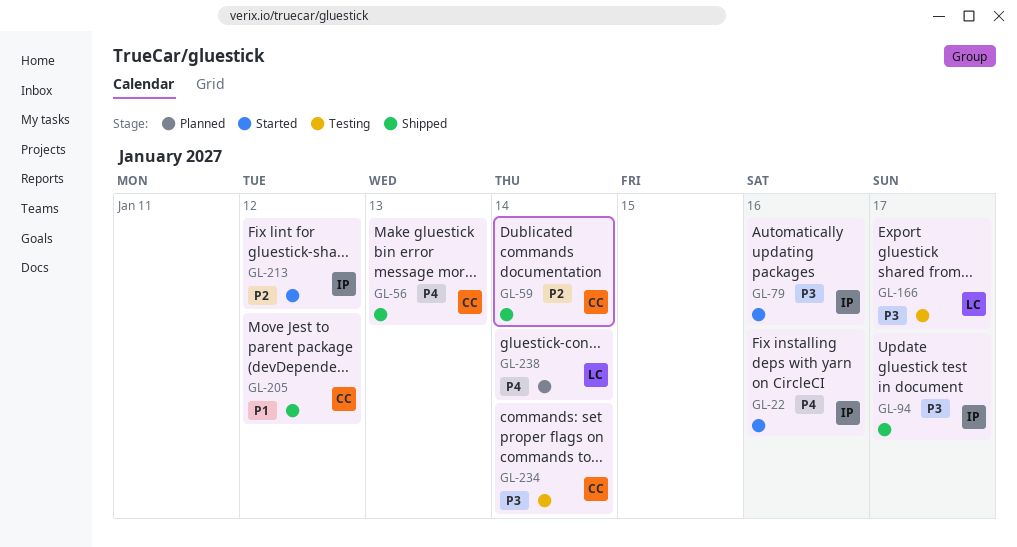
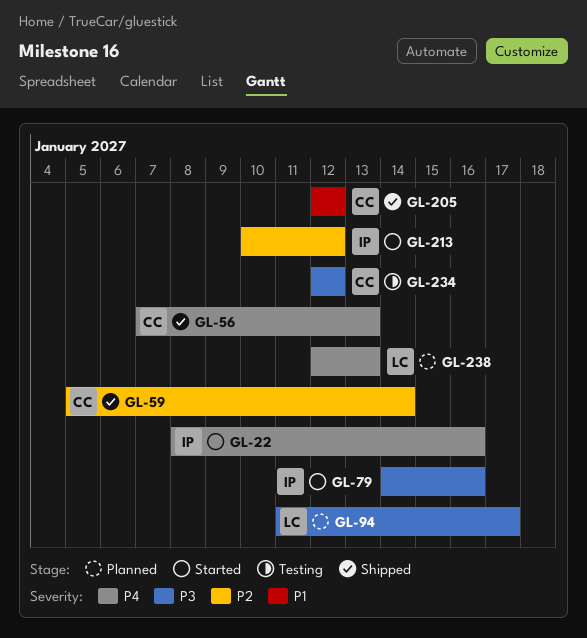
GL-94, status: Shipped -> Planned
GL-94, owner: IP -> LC
GL-166: present -> none
GL-234, due: Jan 14 -> Jan 12
GL-238, due: Jan 14 -> Jan 13

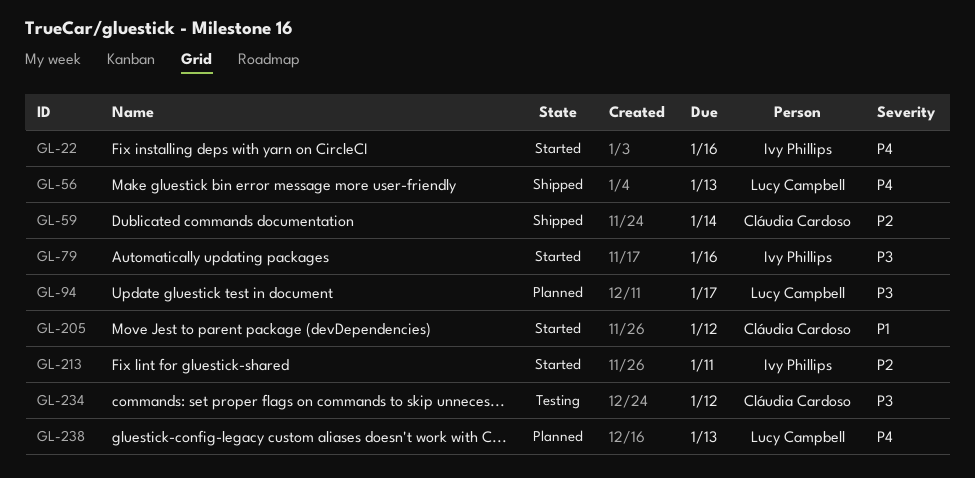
GL-56, owner: Cláudia Cardoso -> Lucy Campbell
GL-205, status: Shipped -> Started
GL-213, due: Jan 12 -> Jan 11

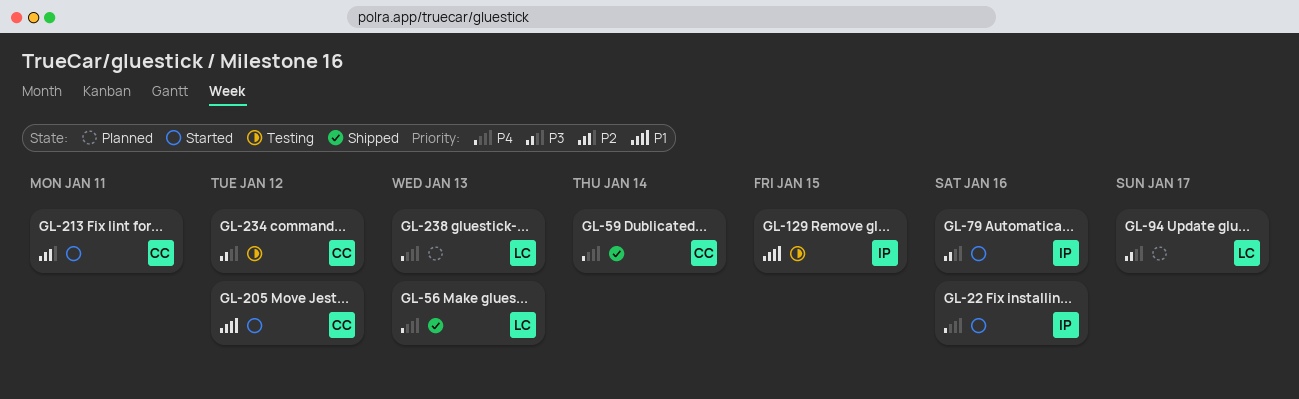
GL-59, priority: P2 -> P4
GL-129: none -> present
GL-213, owner: Ivy Phillips -> Cláudia Cardoso

